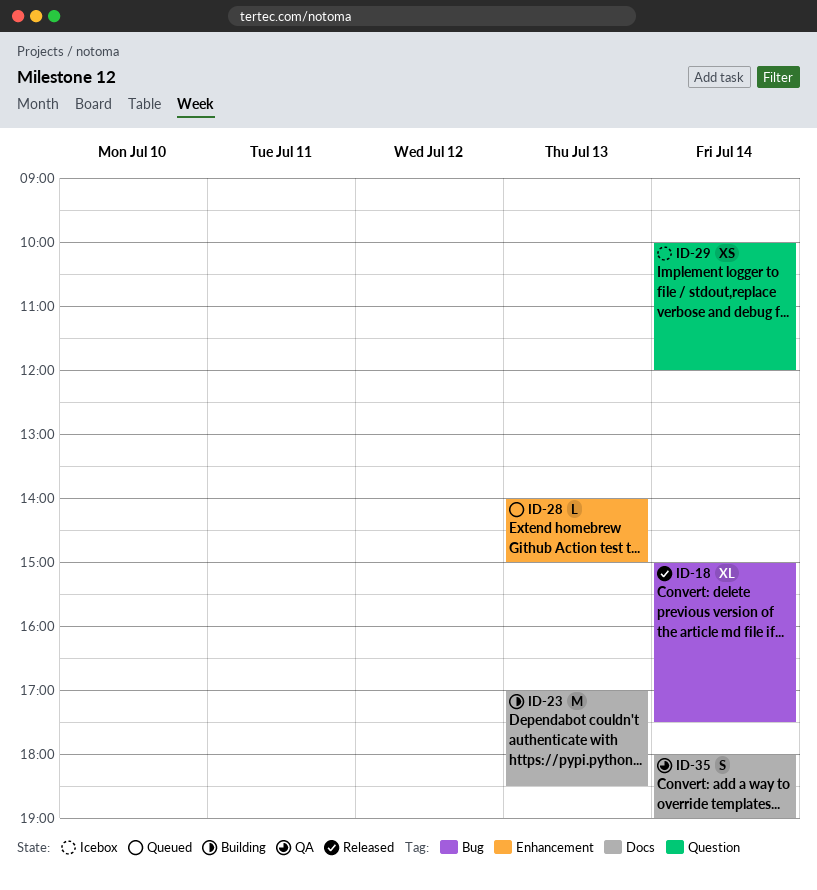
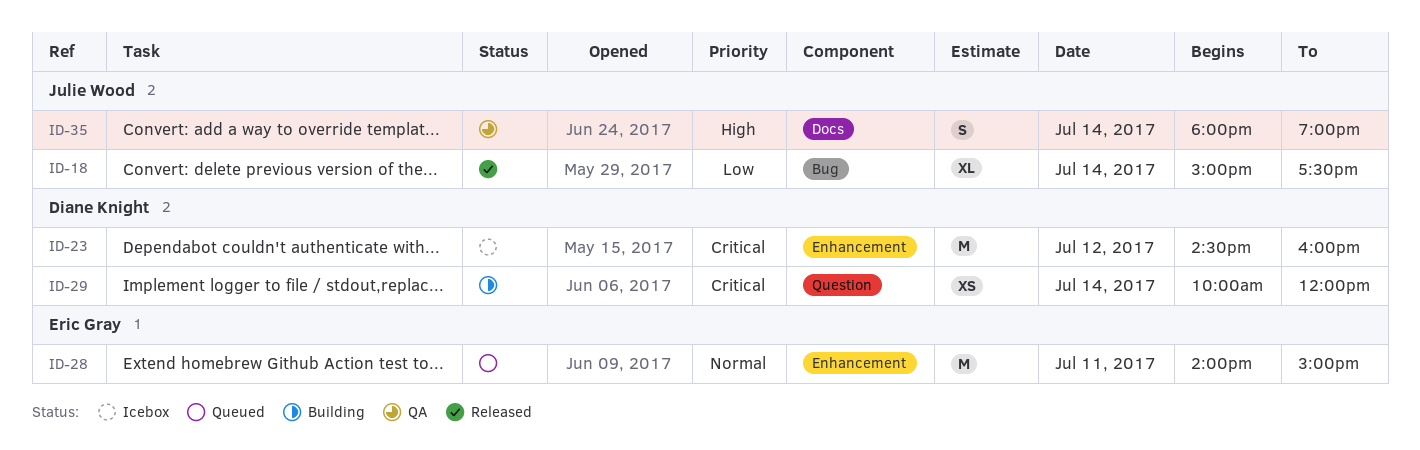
ID-23, status: Building -> Icebox
ID-23, label: Docs -> Enhancement
ID-23, day: Jul 13 -> Jul 12
ID-23, begins: 17:00 -> 14:30
ID-23, ends: 18:30 -> 16:00
ID-28, estimate: L -> M
ID-28, day: Jul 13 -> Jul 11
ID-29, status: Icebox -> Building

